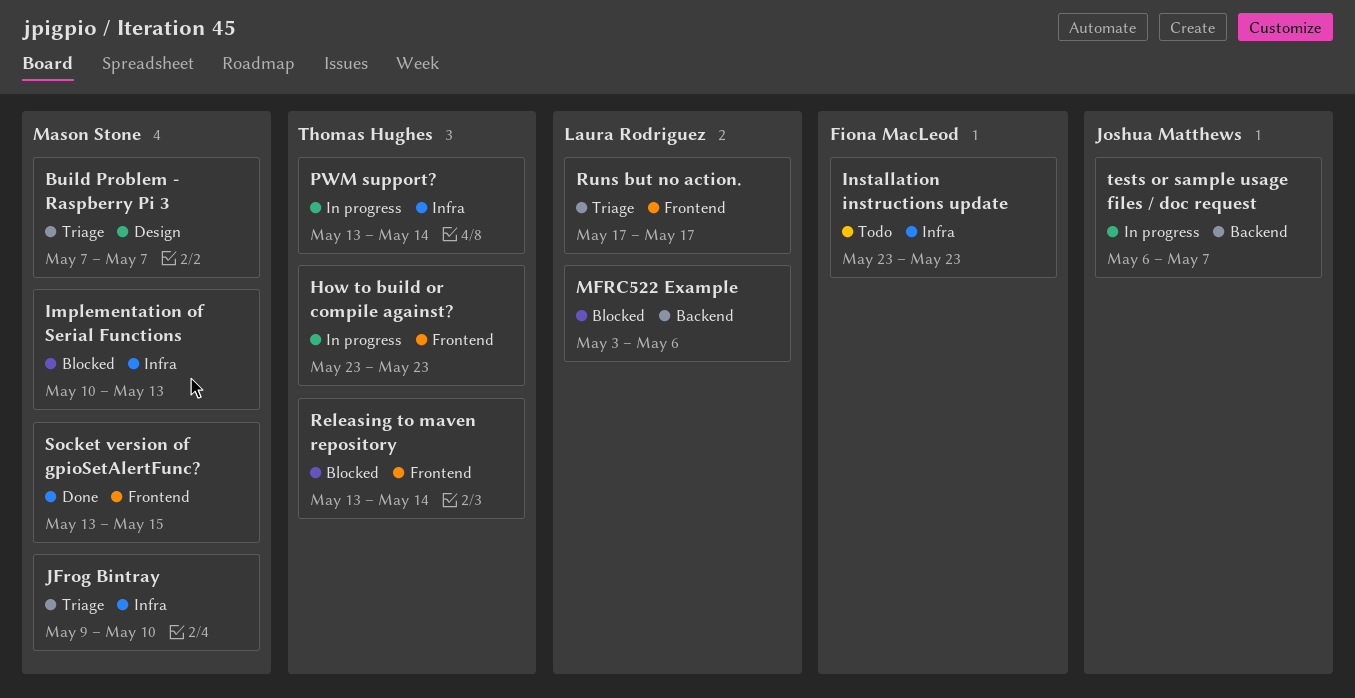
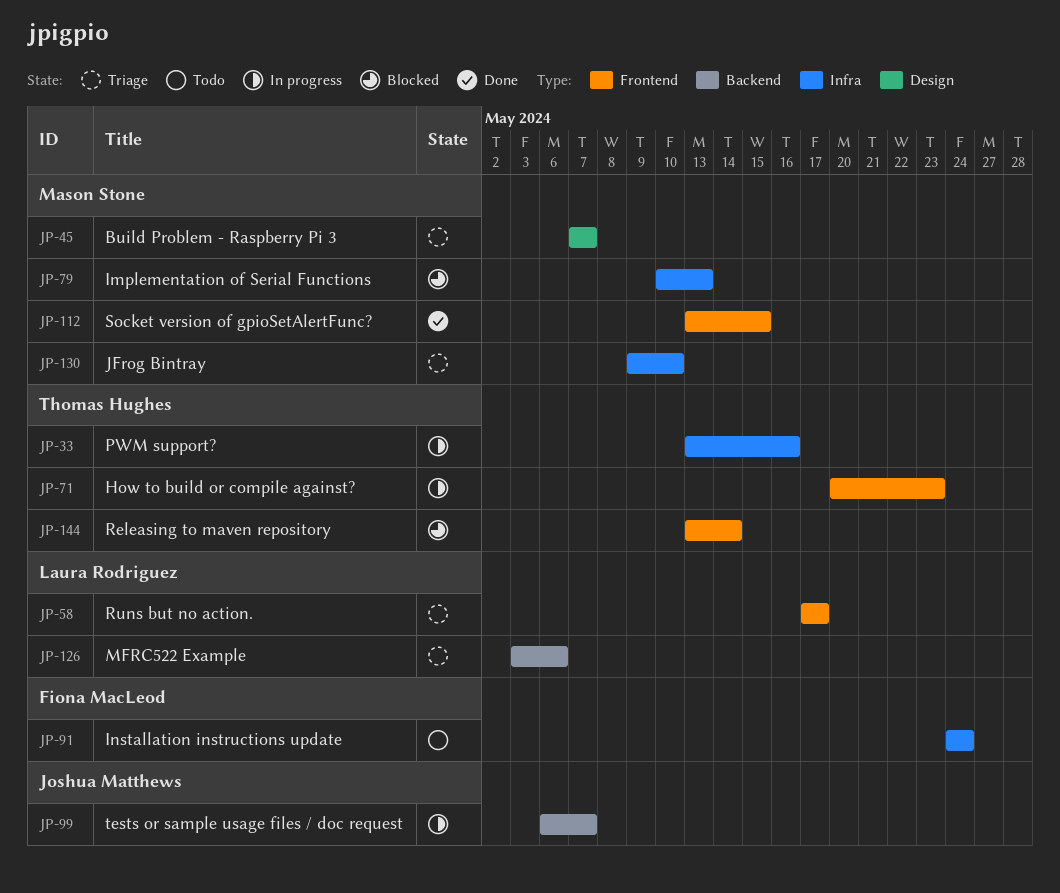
How to build or compile against?, start: May 23 -> May 20
Installation instructions update, start: May 23 -> May 24
Installation instructions update, due: May 23 -> May 24
MFRC522 Example, status: Blocked -> Triage
PWM support?, due: May 14 -> May 16

